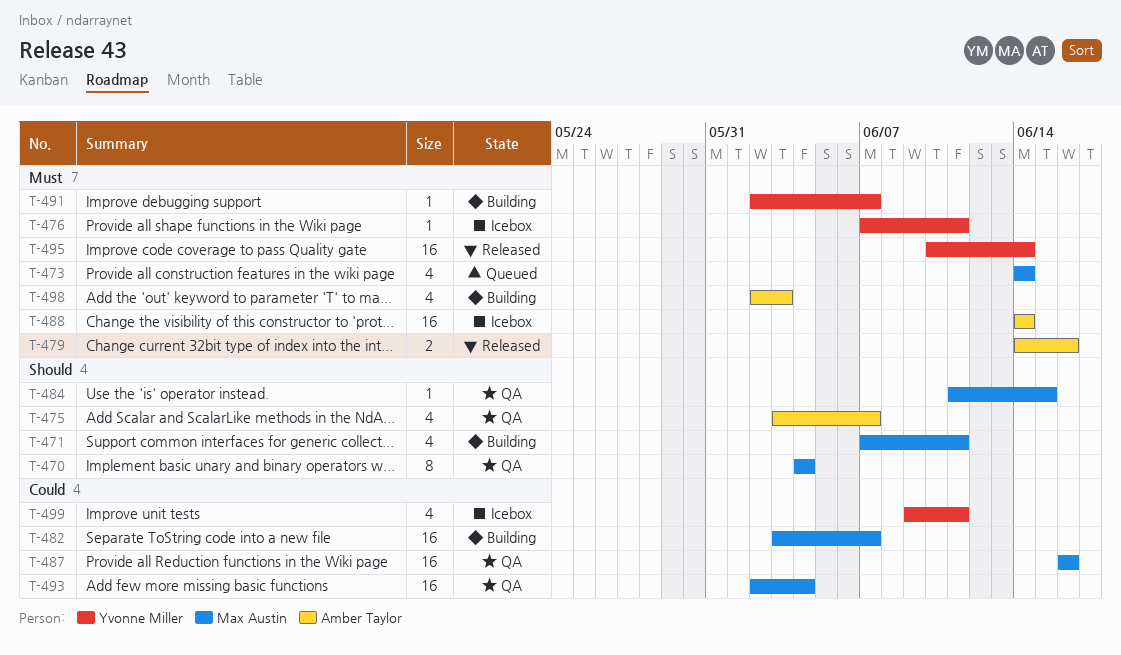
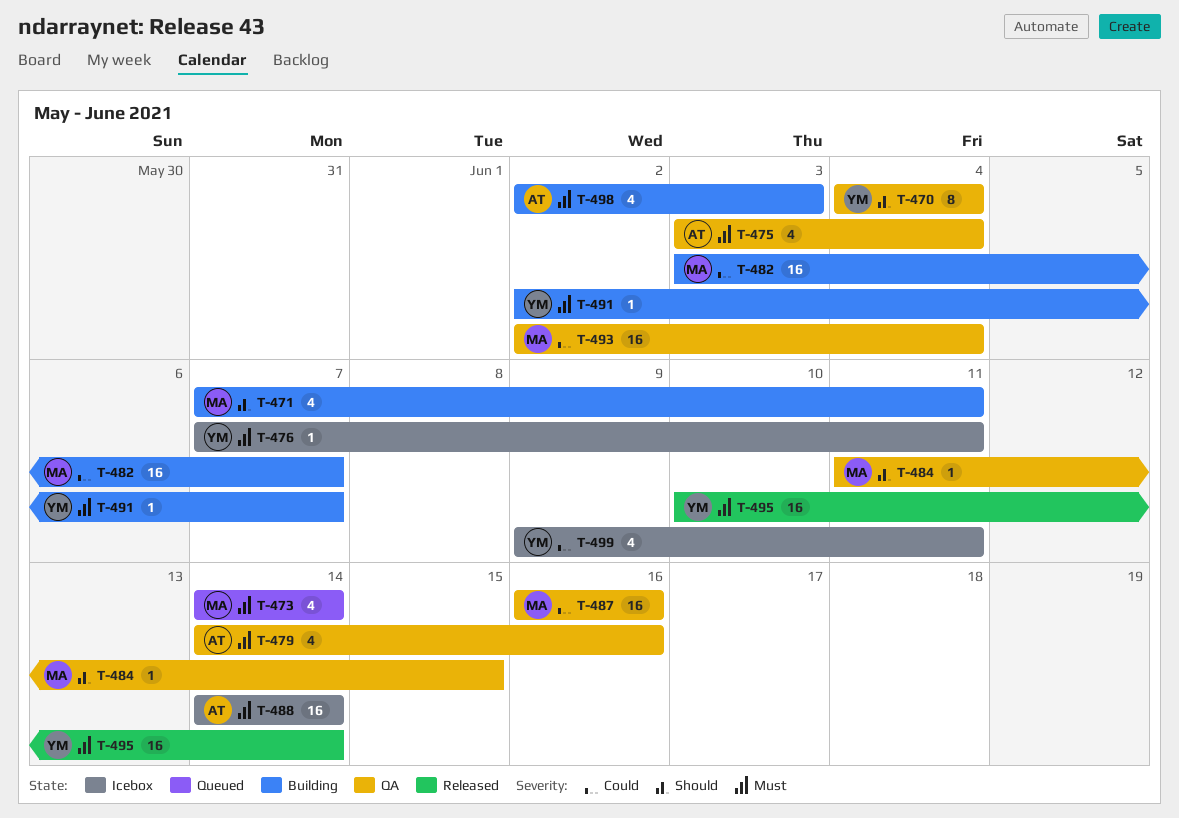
T-470, owner: Max Austin -> Yvonne Miller
T-475, priority: Should -> Must
T-475, due: Jun 7 -> Jun 4
T-479, status: Released -> QA
T-479, estimate: 2 -> 4

